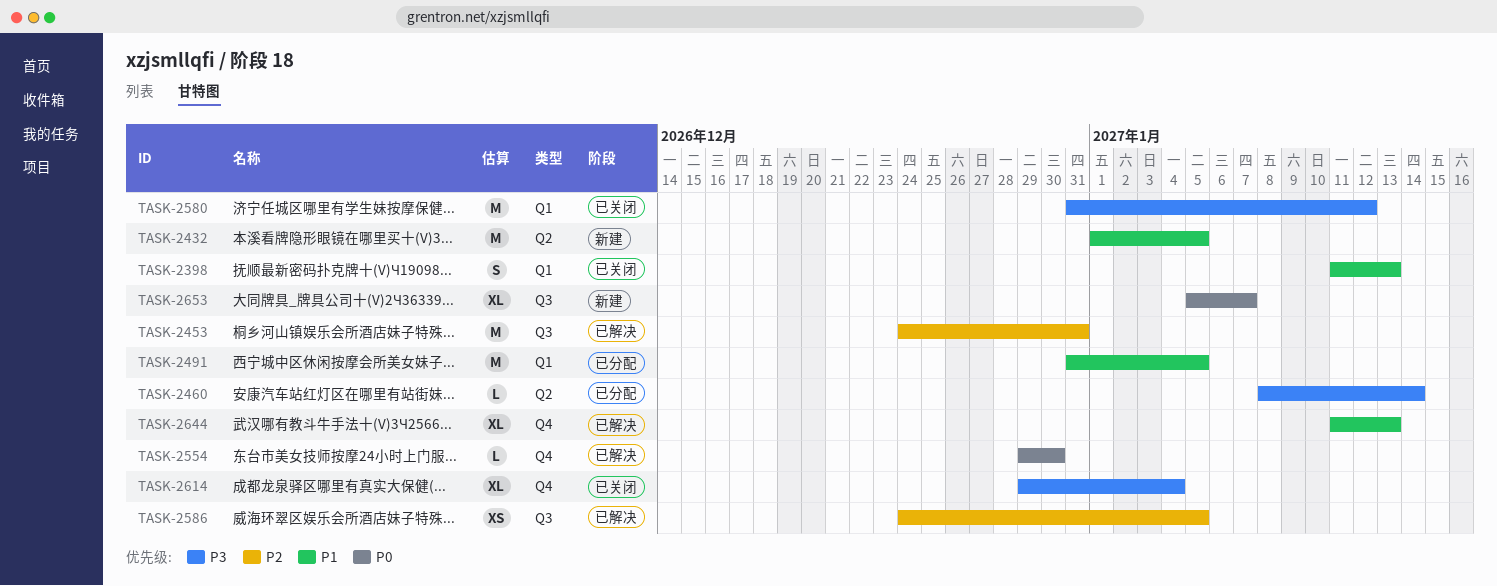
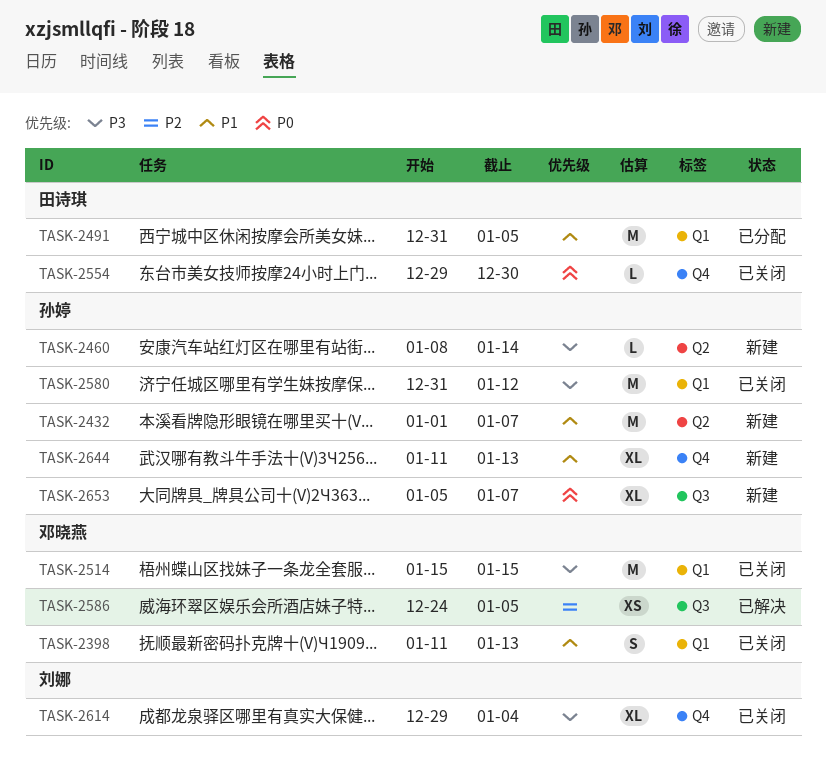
TASK-2432, due: Jan 5 -> Jan 7
TASK-2453: present -> none
TASK-2460, status: 已分配 -> 新建
TASK-2514: none -> present
TASK-2554, status: 已解决 -> 已关闭
TASK-2644, status: 已解决 -> 新建

